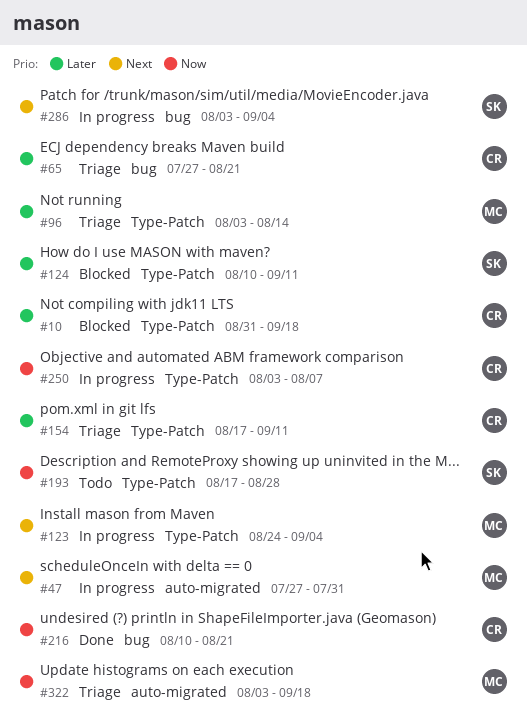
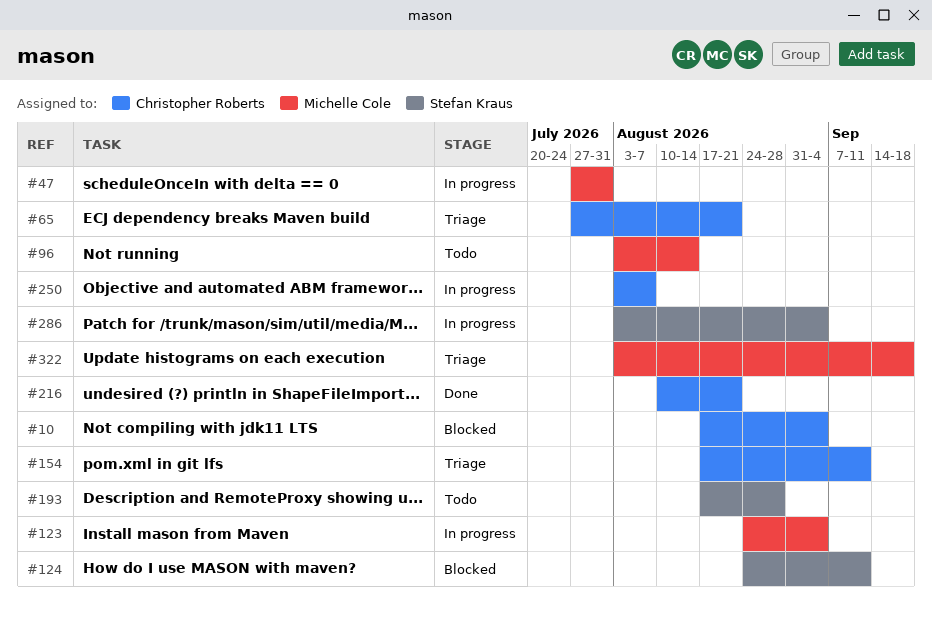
#10, start: Aug 31 -> Aug 17
#10, due: Sep 18 -> Sep 4
#96, status: Triage -> Todo
#124, start: Aug 10 -> Aug 24

